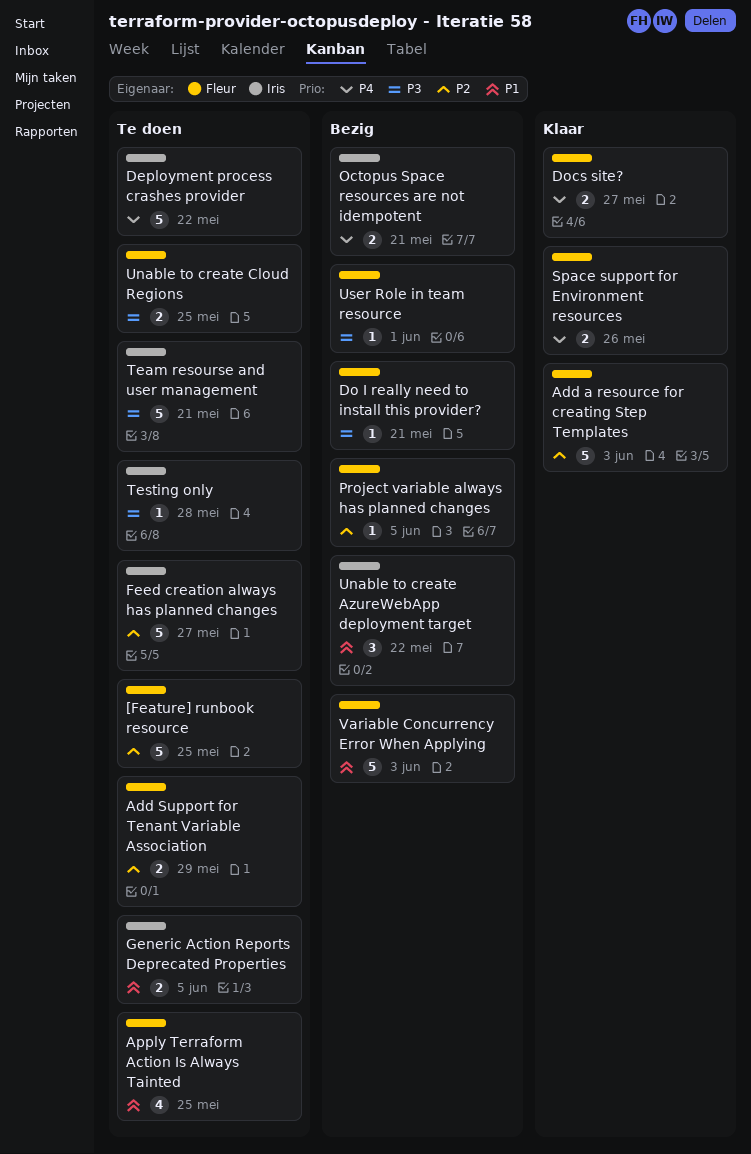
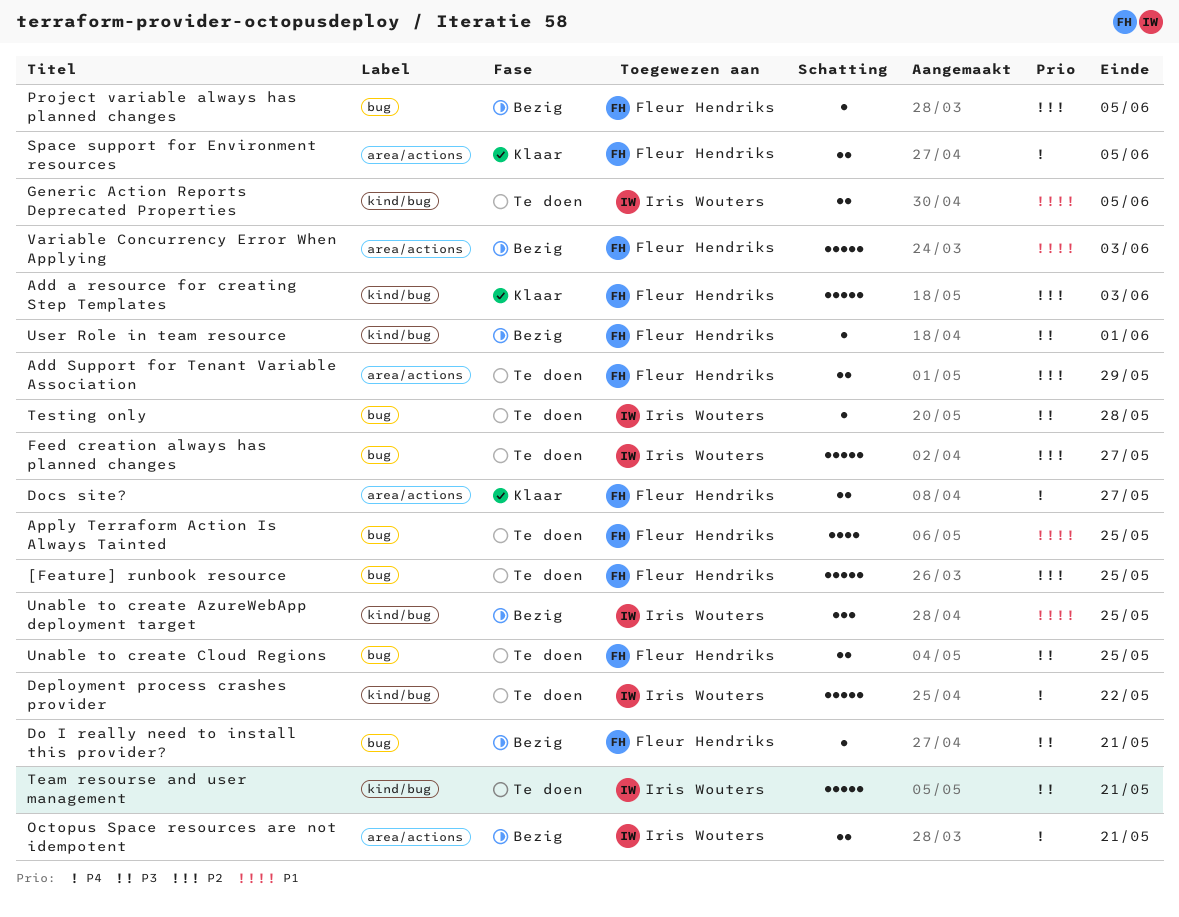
Space support for Environment resources, due: May 26 -> Jun 5
Unable to create AzureWebApp deployment target, due: May 22 -> May 25

